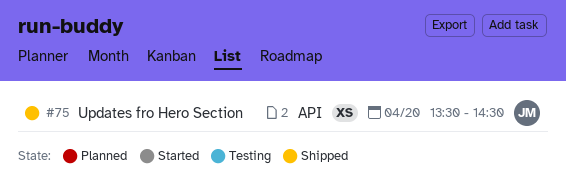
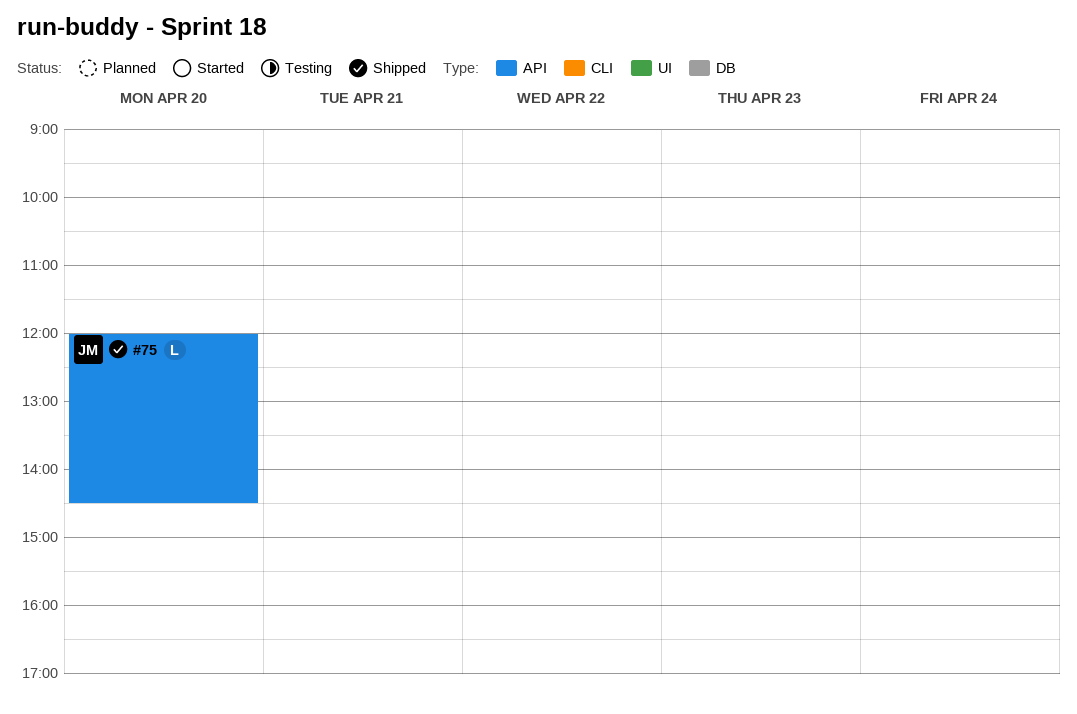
#75, estimate: XS -> L
#75, begins: 13:30 -> 12:00

